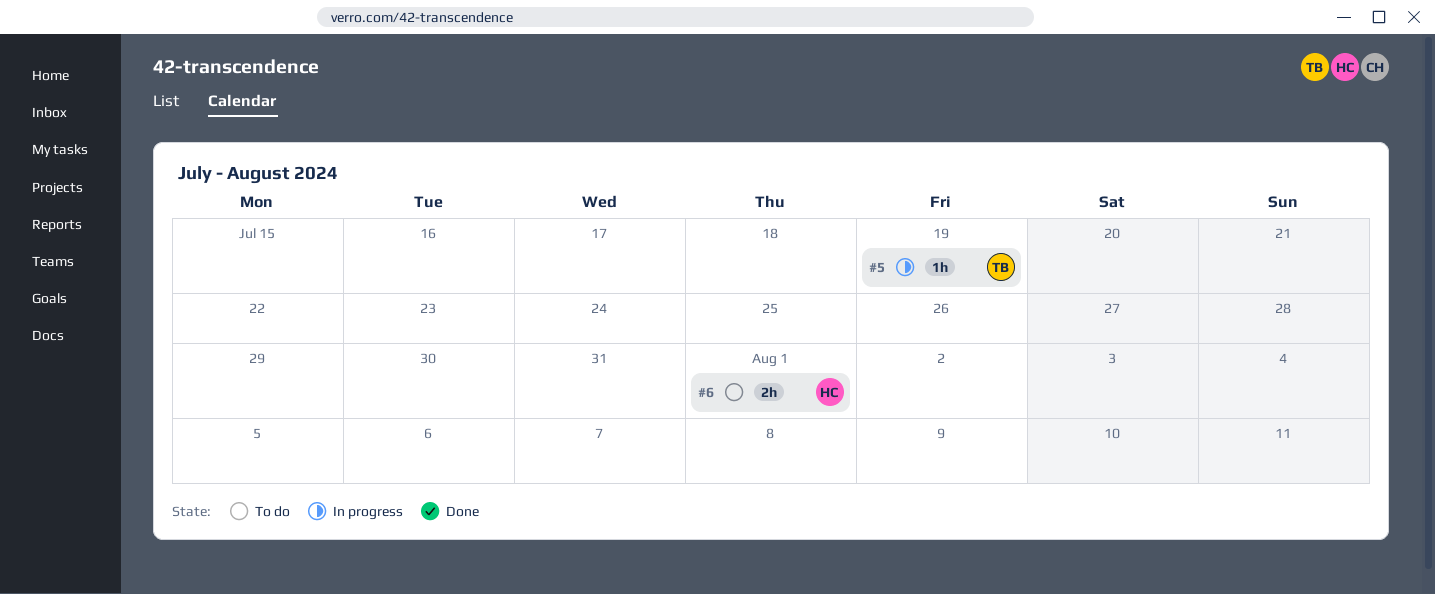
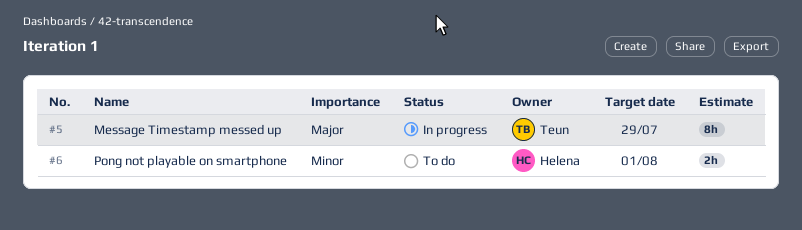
#5, estimate: 1h -> 8h
#5, due: Jul 19 -> Jul 29

